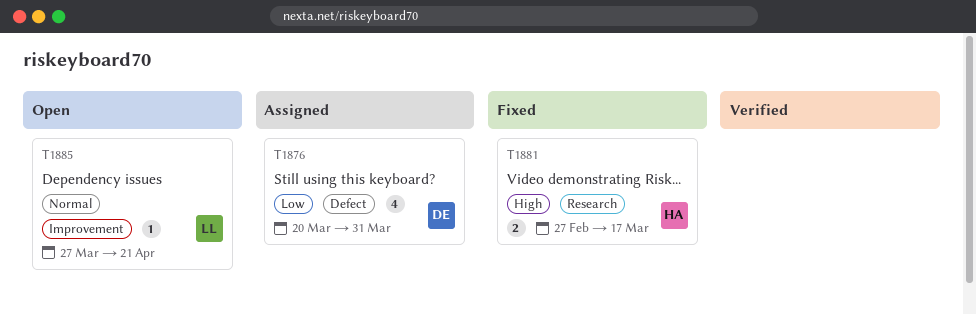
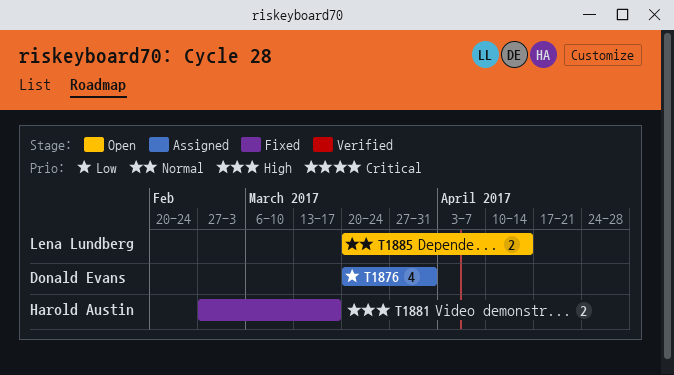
T1885, estimate: 1 -> 2
T1885, start: Mar 27 -> Mar 20
T1885, due: Apr 21 -> Apr 14

